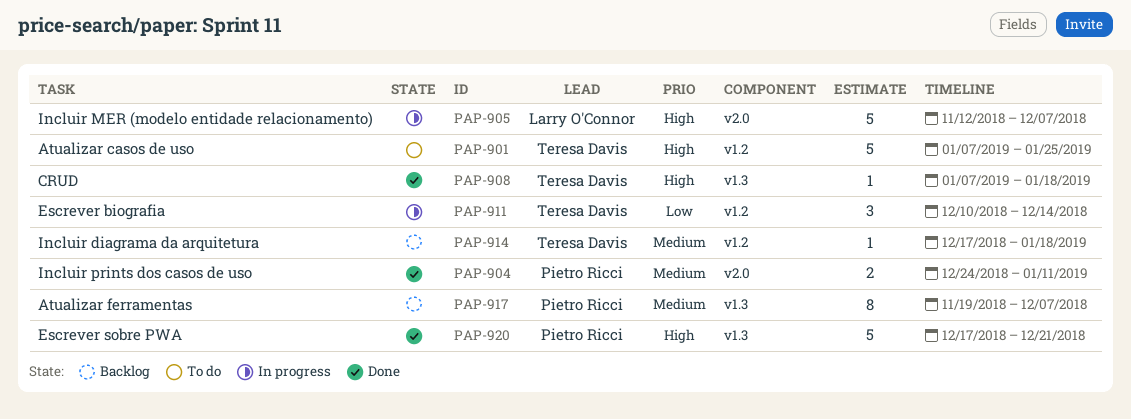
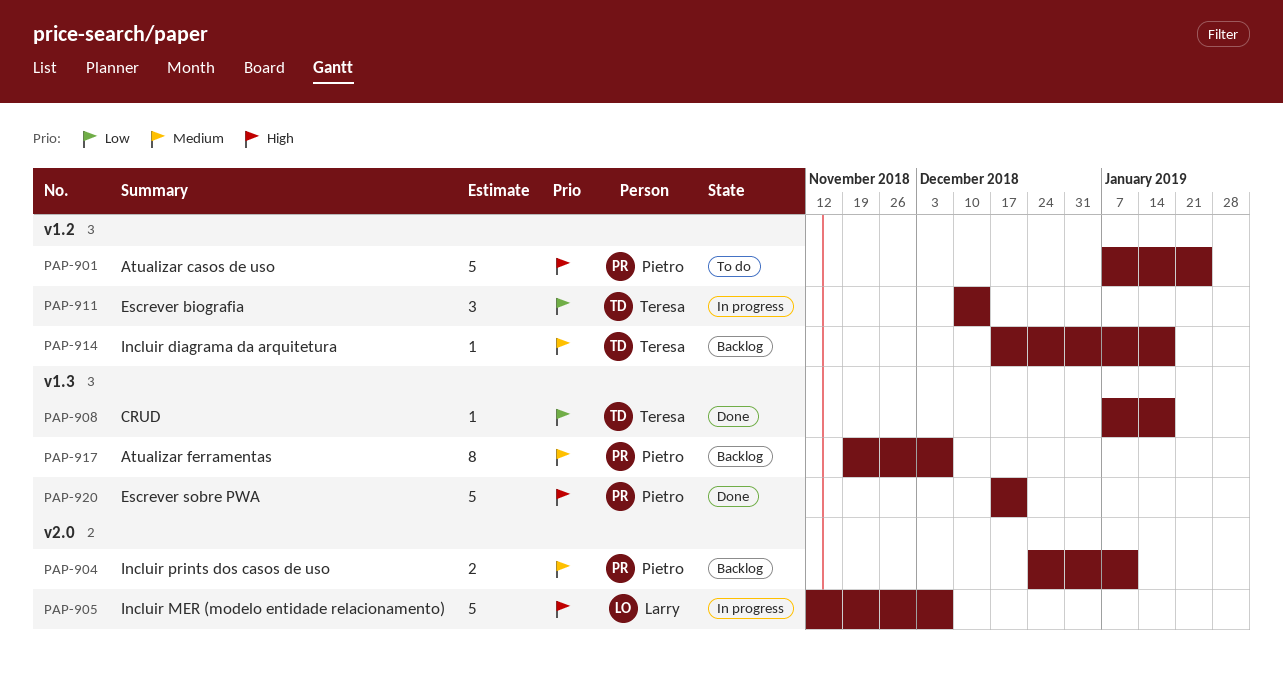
PAP-901, owner: Teresa Davis -> Pietro Ricci
PAP-904, status: Done -> Backlog
PAP-908, priority: High -> Low

